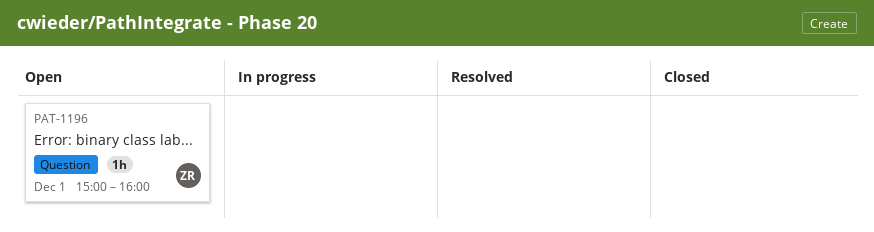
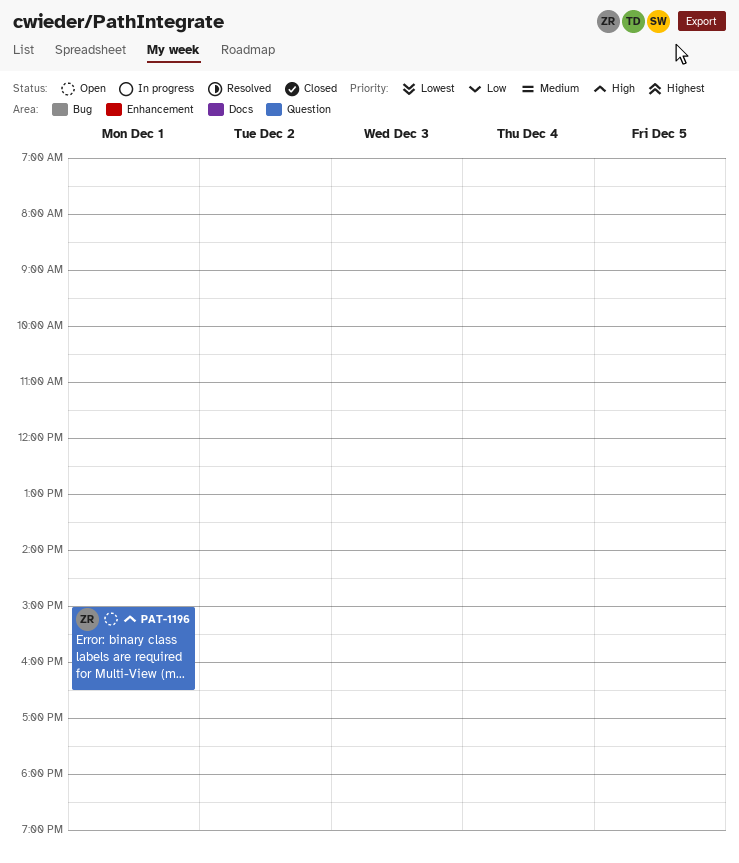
PAT-1196, ends: 16:00 -> 16:30

